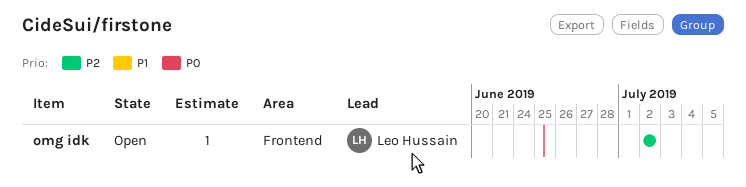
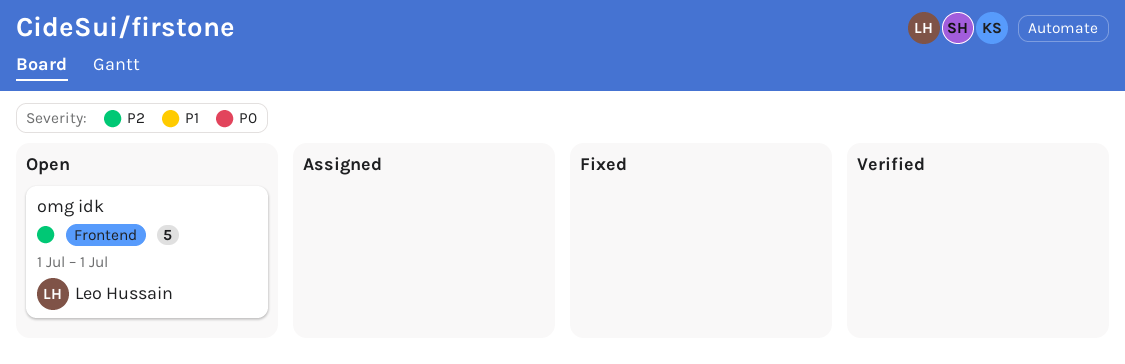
omg idk, estimate: 1 -> 5
omg idk, start: Jul 2 -> Jul 1
omg idk, due: Jul 2 -> Jul 1

